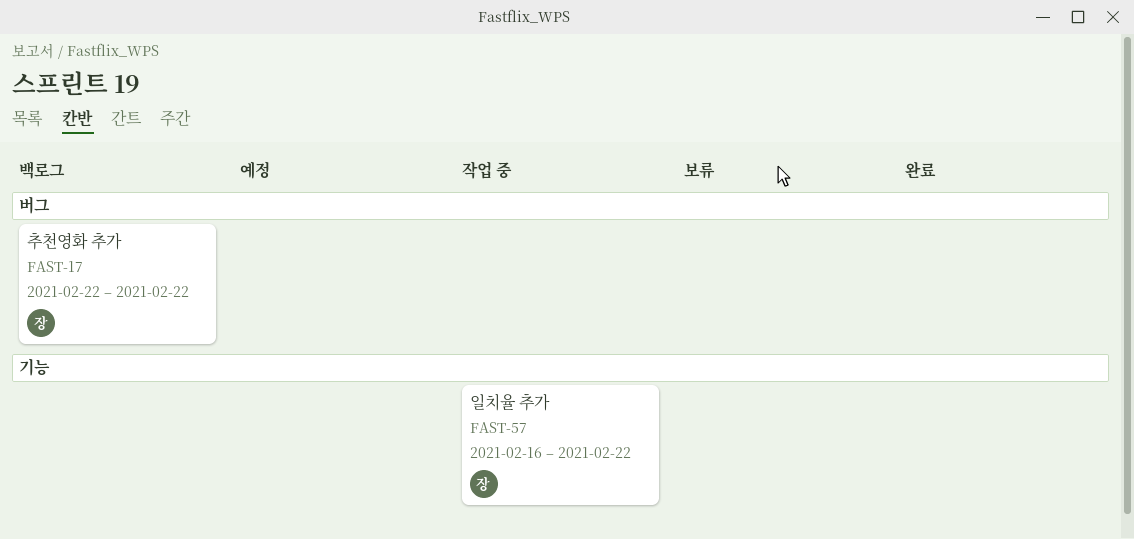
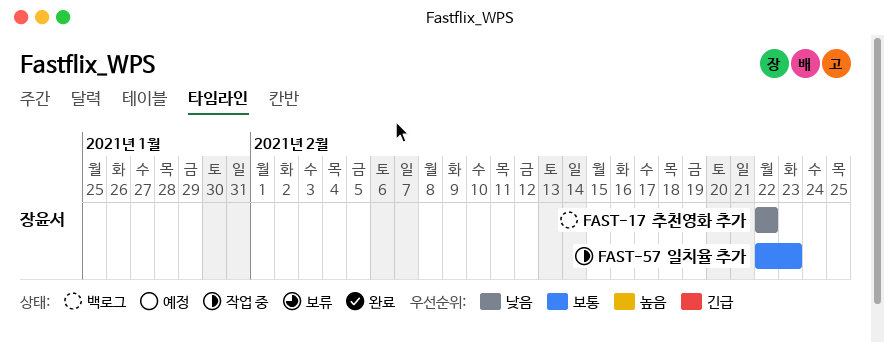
FAST-57, start: Feb 16 -> Feb 22
FAST-57, due: Feb 22 -> Feb 23

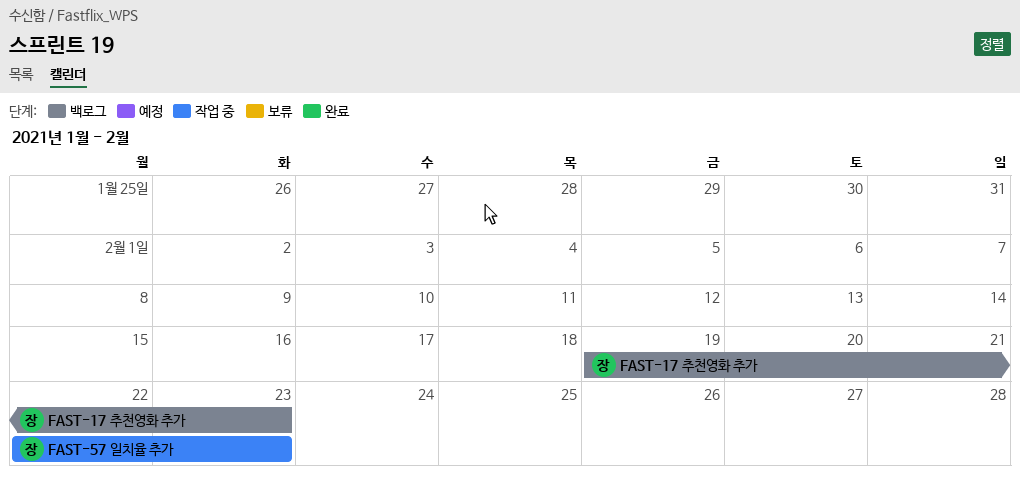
FAST-17, start: Feb 22 -> Feb 19
FAST-17, due: Feb 22 -> Feb 23

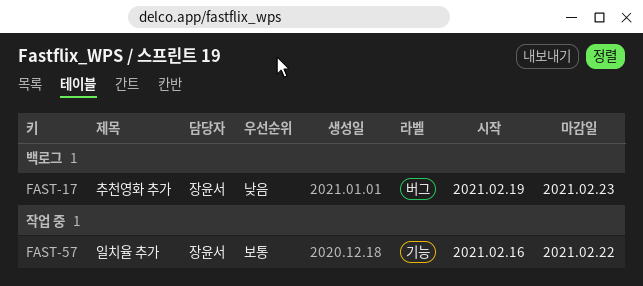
FAST-57, start: Feb 22 -> Feb 16
FAST-57, due: Feb 23 -> Feb 22

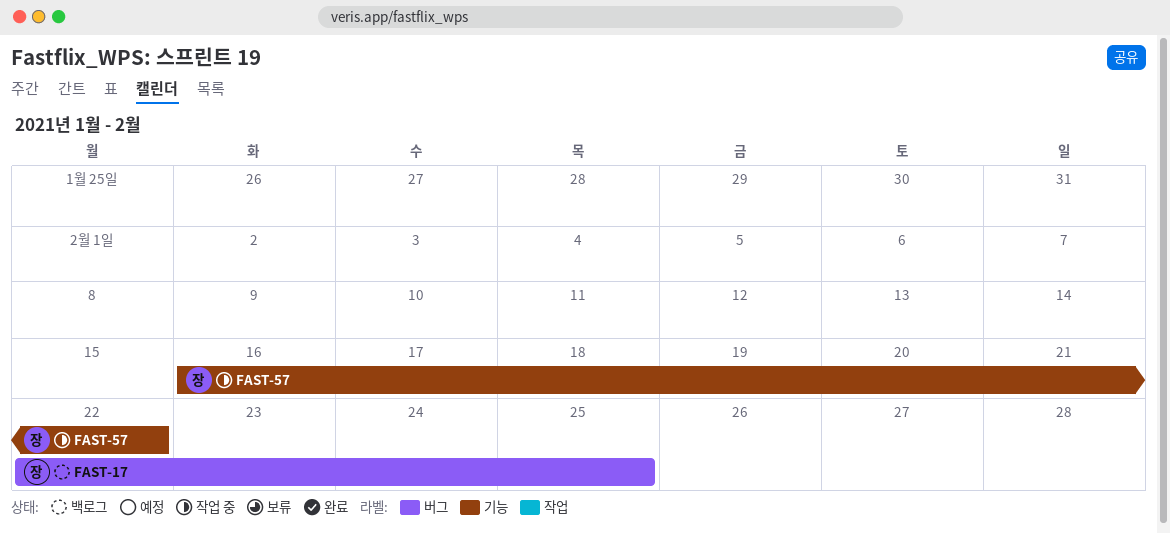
FAST-17, start: Feb 19 -> Feb 22
FAST-17, due: Feb 23 -> Feb 25

